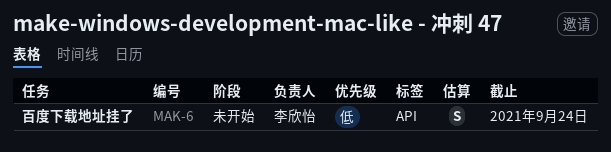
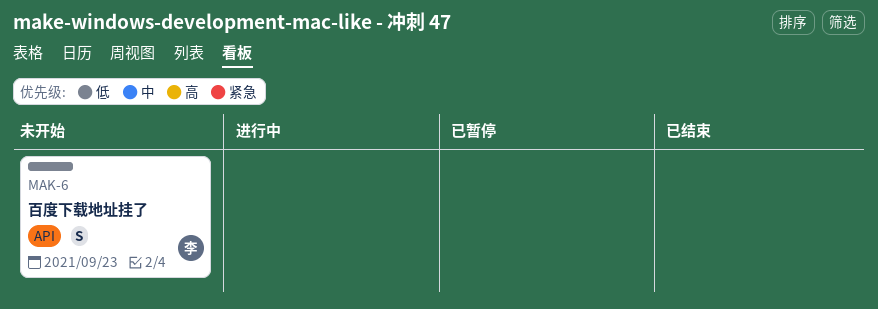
MAK-6, due: Sep 24 -> Sep 23

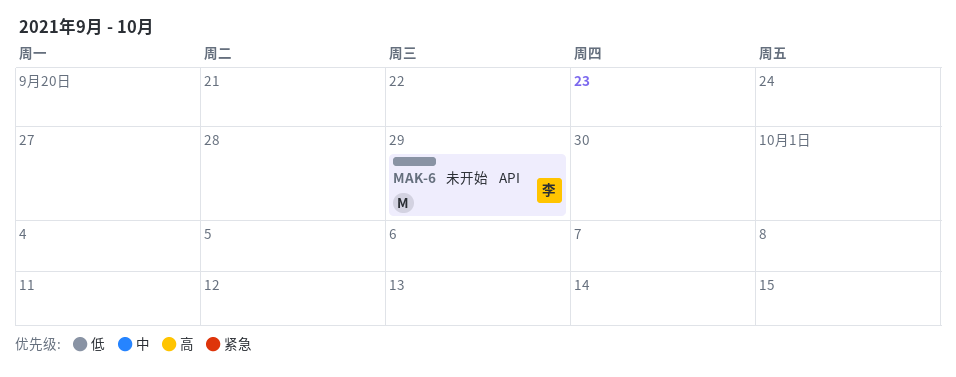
MAK-6, estimate: S -> M
MAK-6, due: Sep 23 -> Sep 29

